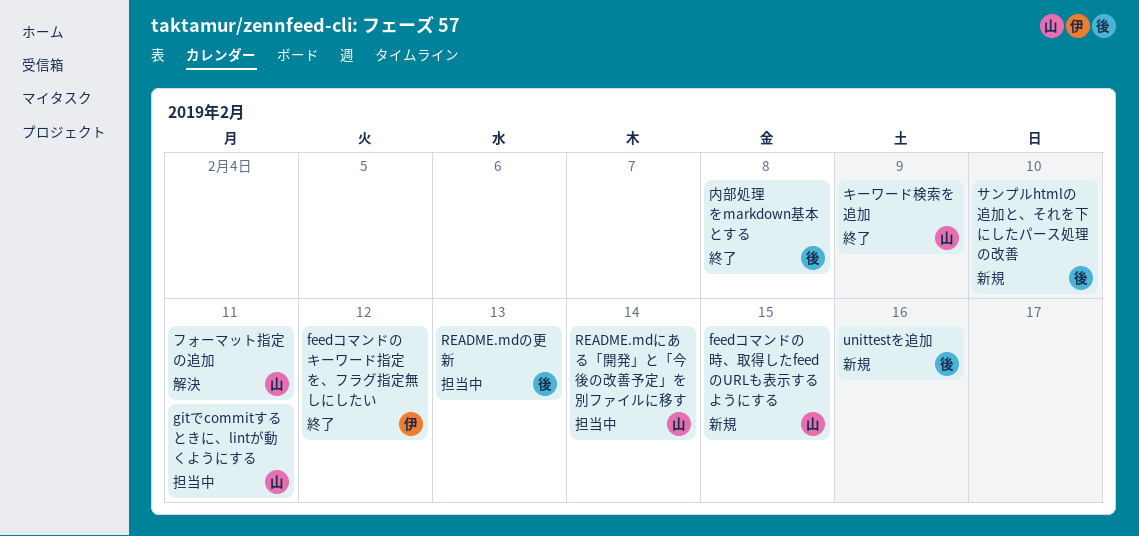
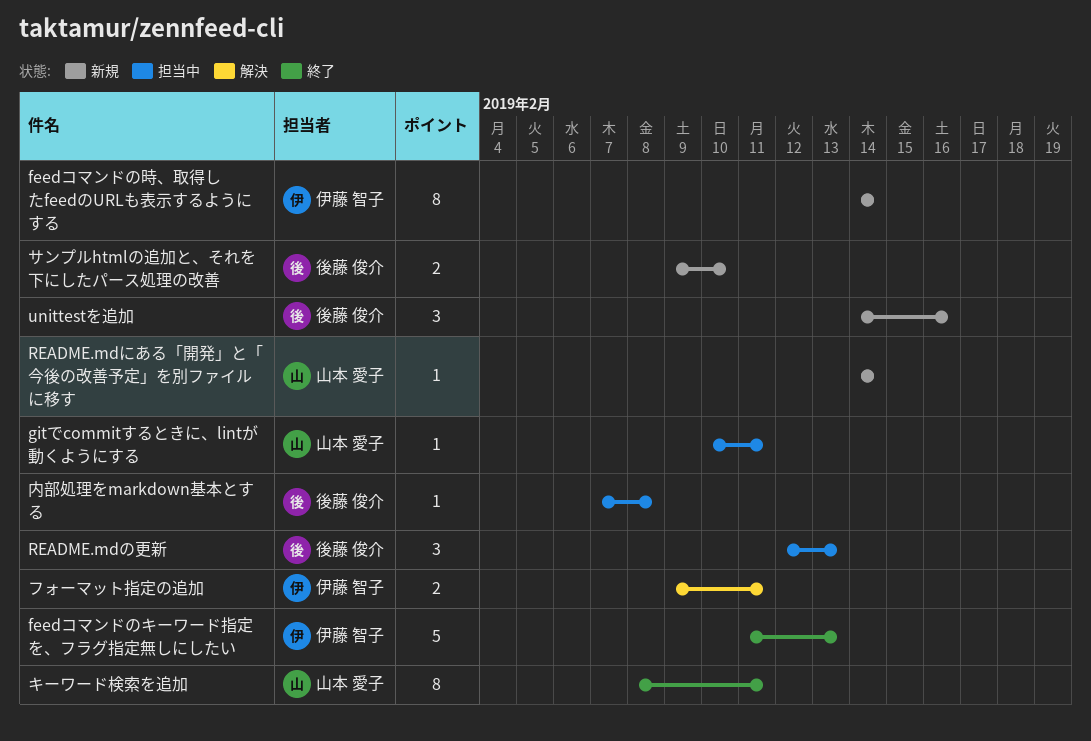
feedコマンドのキーワード指定を、フラグ指定無しにしたい, due: Feb 12 -> Feb 13
feedコマンドの時、取得したfeedのURLも表示するようにする, owner: 山本 愛子 -> 伊藤 智子
feedコマンドの時、取得したfeedのURLも表示するようにする, due: Feb 15 -> Feb 14
README.mdにある「開発」と「今後の改善予定」を別ファイルに移す, status: 担当中 -> 新規
キーワード検索を追加, due: Feb 9 -> Feb 11
フォーマット指定の追加, owner: 山本 愛子 -> 伊藤 智子
内部処理をmarkdown基本とする, status: 終了 -> 担当中

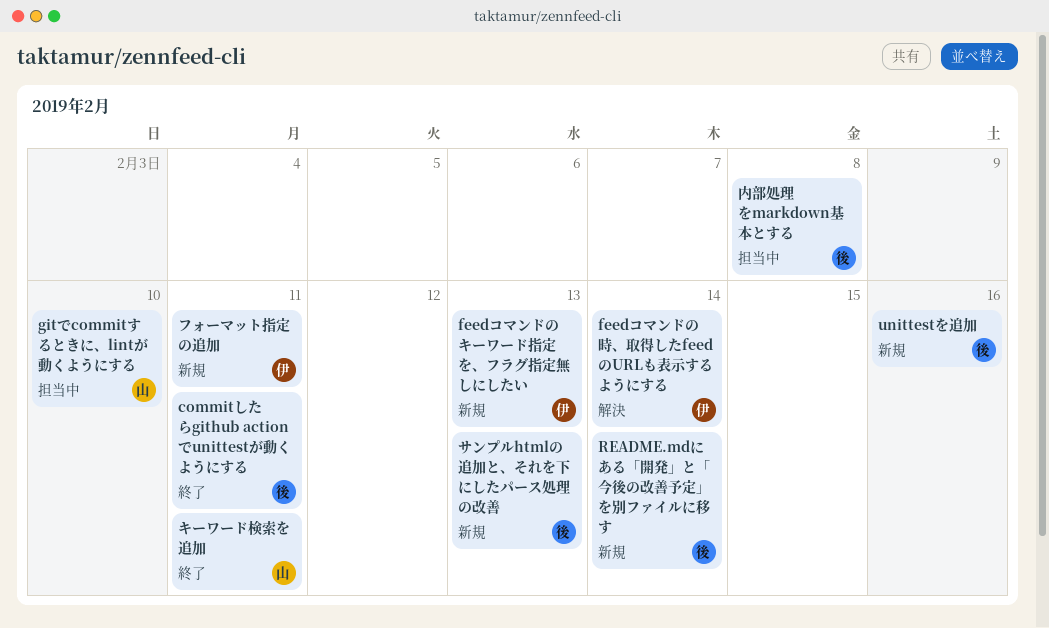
commitしたらgithub actionでunittestが動くようにする: none -> present
feedコマンドのキーワード指定を、フラグ指定無しにしたい, status: 終了 -> 新規
feedコマンドの時、取得したfeedのURLも表示するようにする, status: 新規 -> 解決
gitでcommitするときに、lintが動くようにする, due: Feb 11 -> Feb 10
README.mdにある「開発」と「今後の改善予定」を別ファイルに移す, owner: 山本 愛子 -> 後藤 俊介
README.mdの更新: present -> none
サンプルhtmlの追加と、それを下にしたパース処理の改善, due: Feb 10 -> Feb 13
フォーマット指定の追加, status: 解決 -> 新規

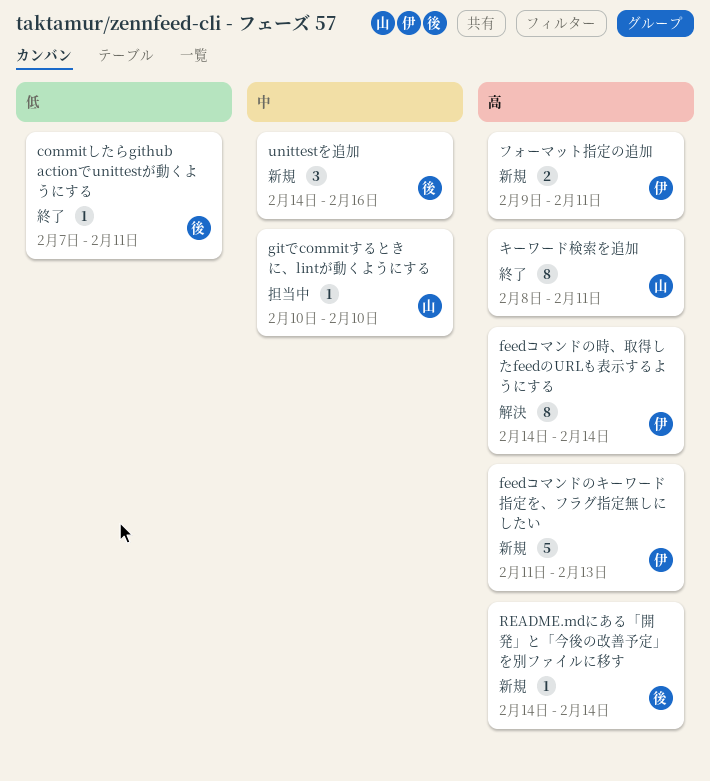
サンプルhtmlの追加と、それを下にしたパース処理の改善: present -> none
内部処理をmarkdown基本とする: present -> none

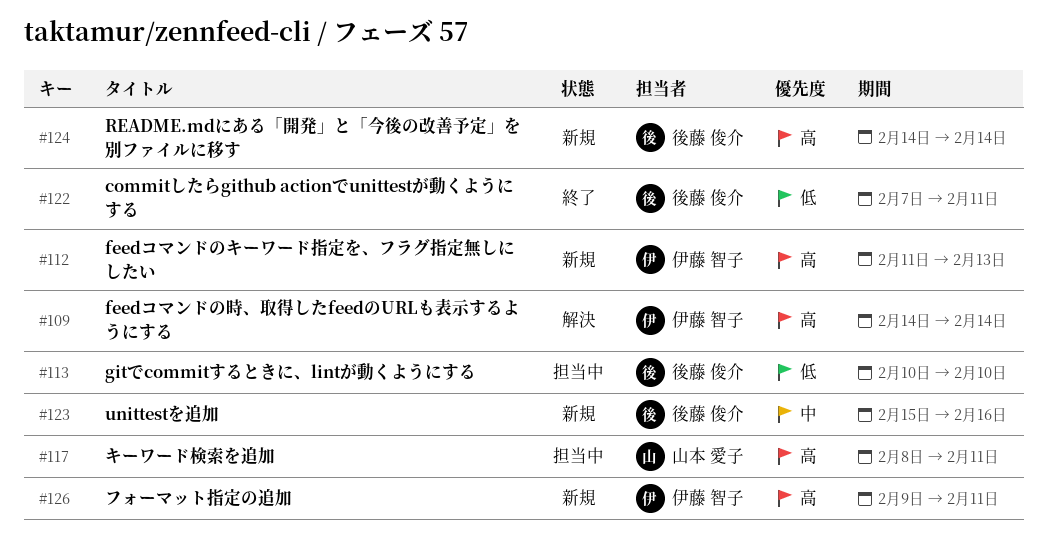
gitでcommitするときに、lintが動くようにする, owner: 山本 愛子 -> 後藤 俊介
gitでcommitするときに、lintが動くようにする, priority: 中 -> 低
unittestを追加, start: Feb 14 -> Feb 15
キーワード検索を追加, status: 終了 -> 担当中

